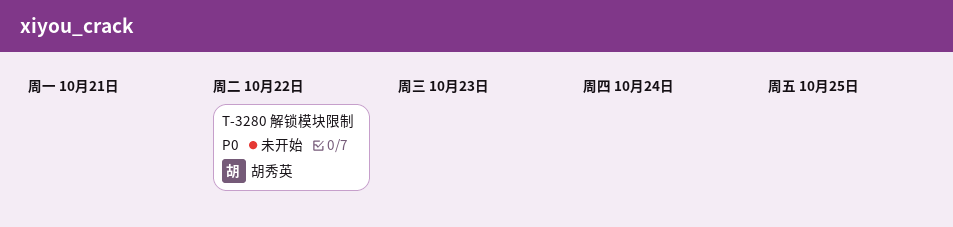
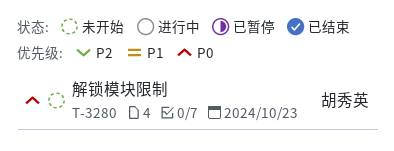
T-3280, due: Oct 22 -> Oct 23

